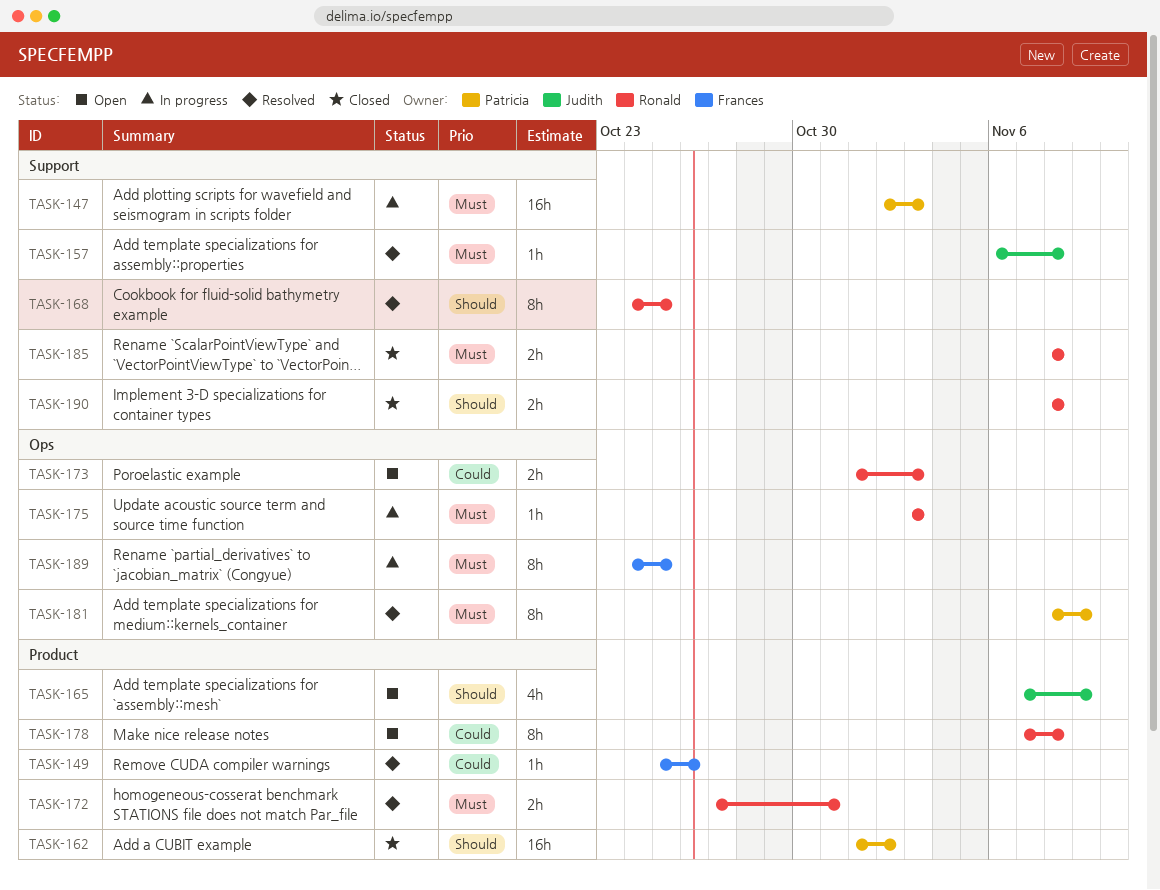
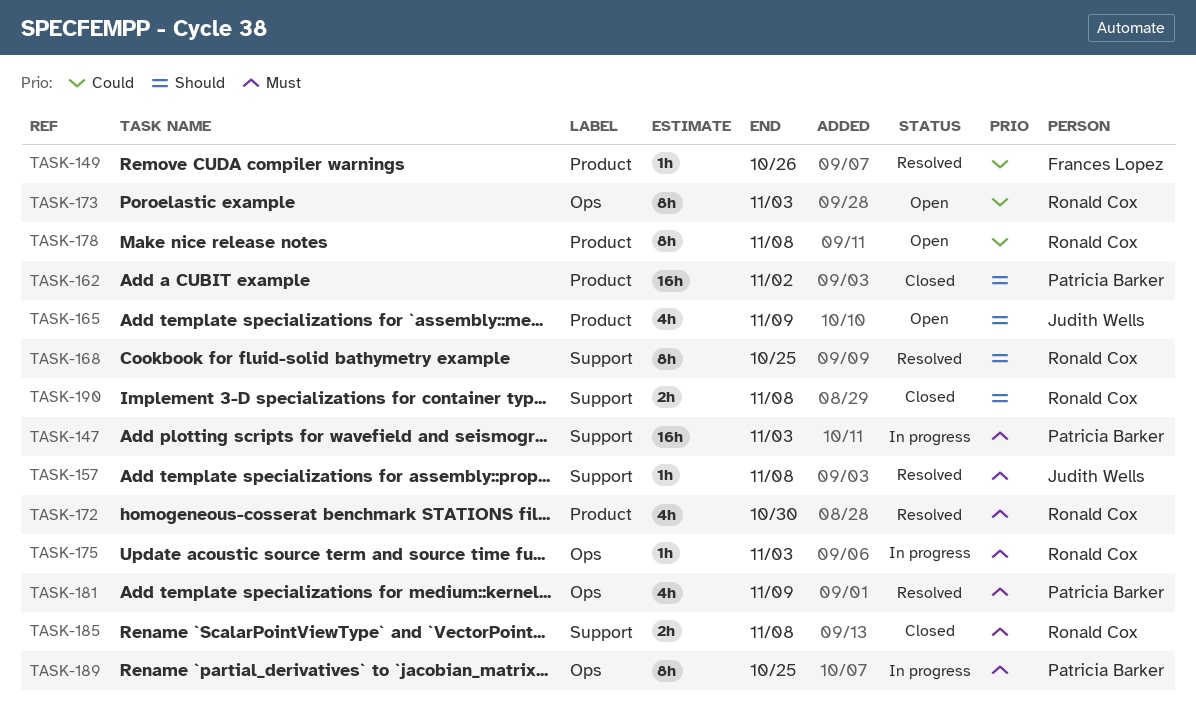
TASK-172, estimate: 2h -> 4h
TASK-172, due: Oct 31 -> Oct 30
TASK-173, estimate: 2h -> 8h
TASK-181, estimate: 8h -> 4h
TASK-189, owner: Frances Lopez -> Patricia Barker

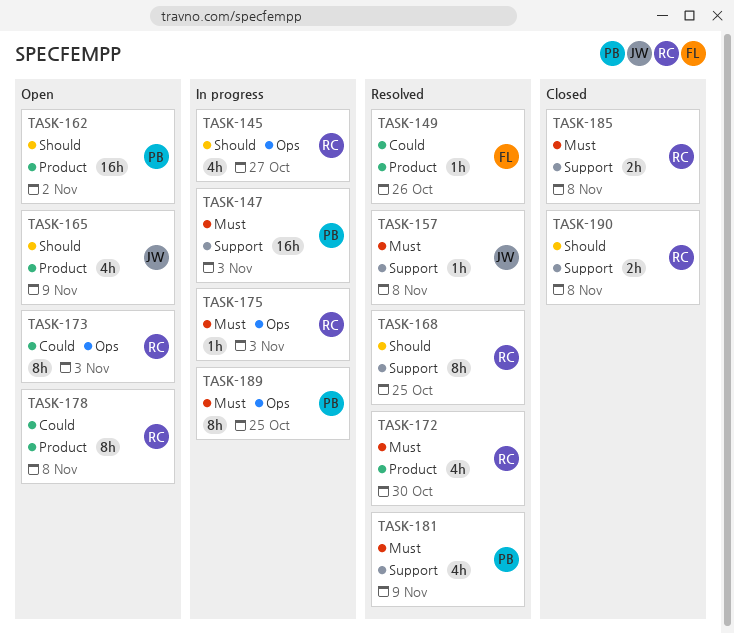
TASK-145: none -> present
TASK-162, status: Closed -> Open
TASK-181, label: Ops -> Support

